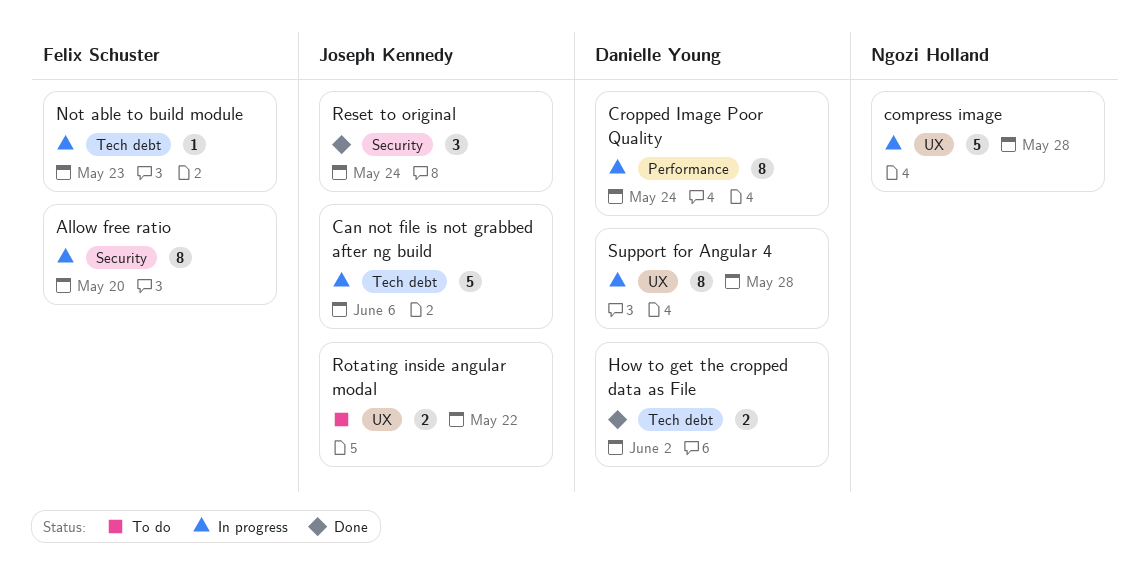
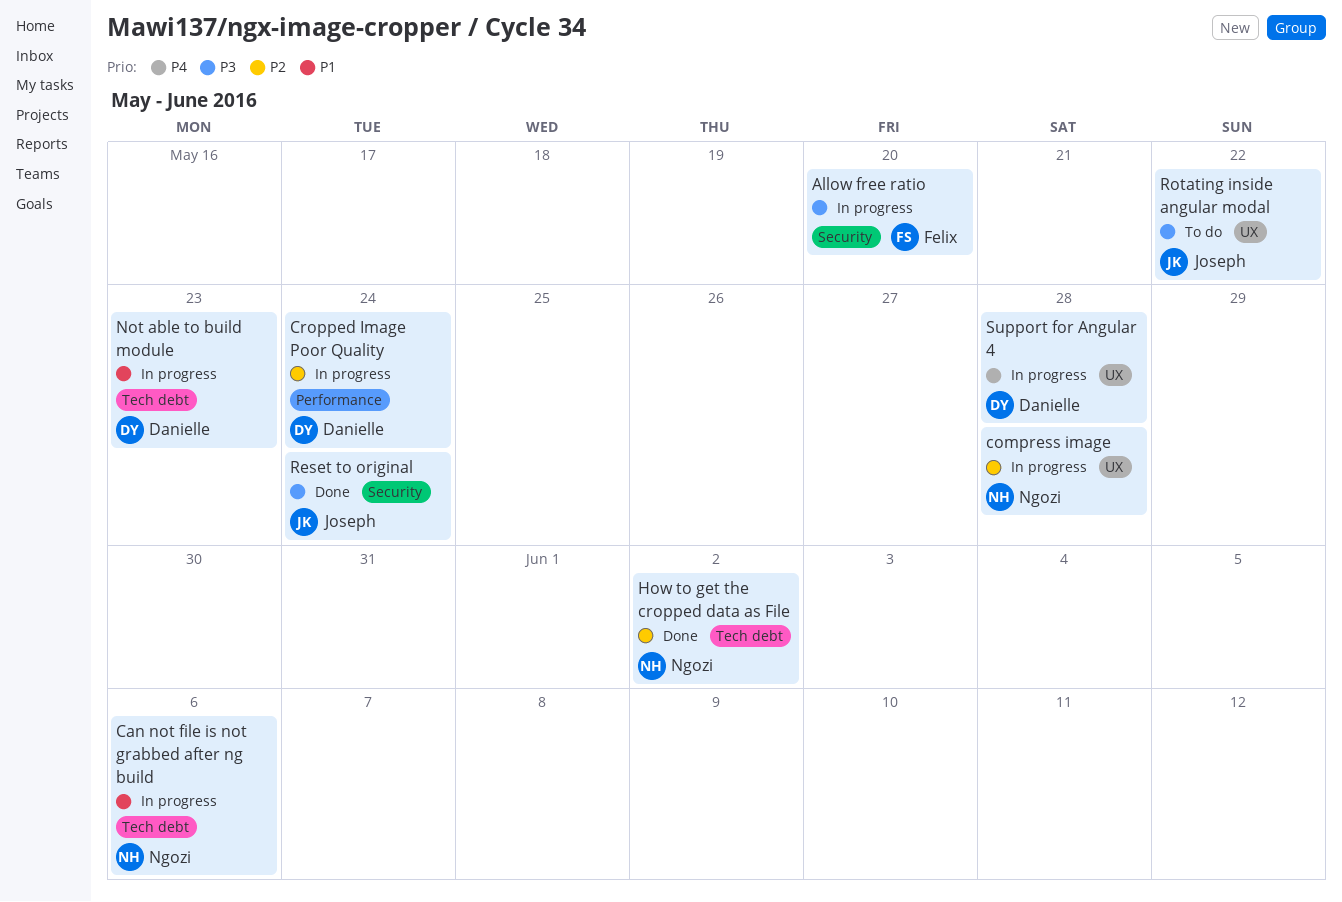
Can not file is not grabbed after ng build, owner: Joseph Kennedy -> Ngozi Holland
How to get the cropped data as File, owner: Danielle Young -> Ngozi Holland
Not able to build module, owner: Felix Schuster -> Danielle Young

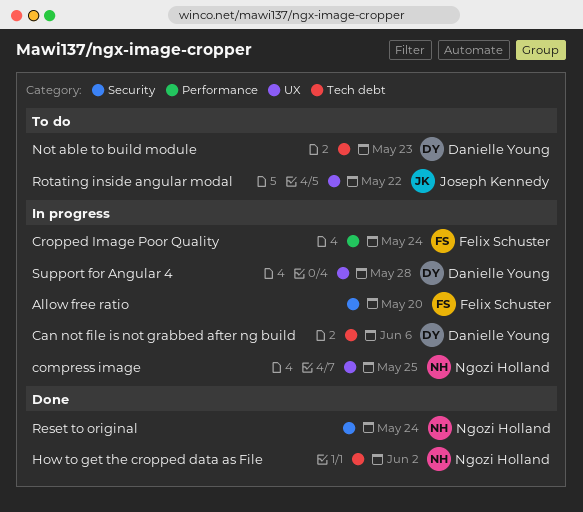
Can not file is not grabbed after ng build, owner: Ngozi Holland -> Danielle Young
compress image, due: May 28 -> May 25
Cropped Image Poor Quality, owner: Danielle Young -> Felix Schuster
Not able to build module, status: In progress -> To do
Reset to original, owner: Joseph Kennedy -> Ngozi Holland

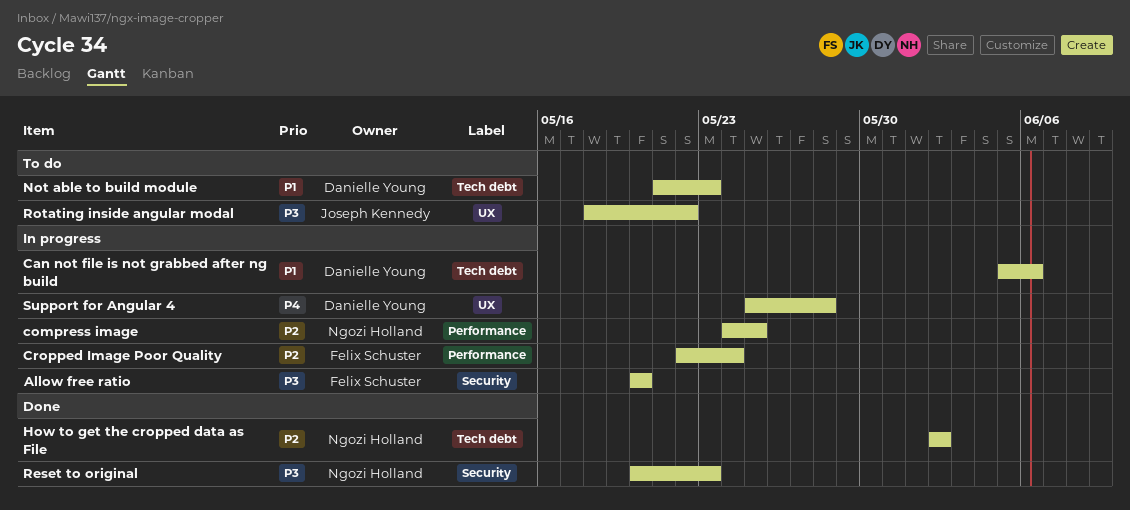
compress image, label: UX -> Performance
Reset to original, due: May 24 -> May 23

